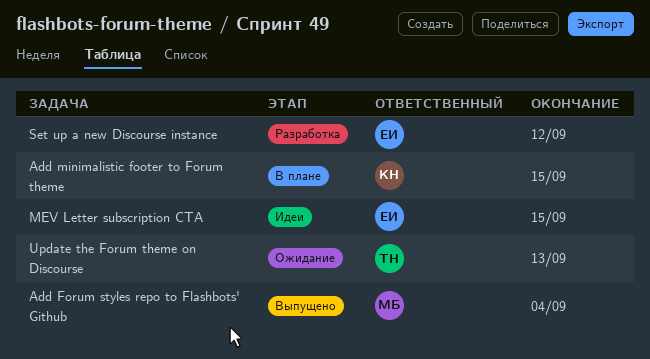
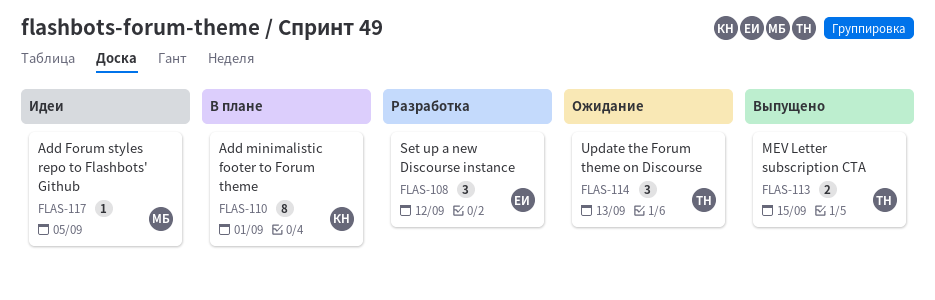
Add Forum styles repo to Flashbots' Github, status: Выпущено -> Идеи
Add Forum styles repo to Flashbots' Github, due: Sep 4 -> Sep 5
Add minimalistic footer to Forum theme, due: Sep 15 -> Sep 1
MEV Letter subscription CTA, status: Идеи -> Выпущено
MEV Letter subscription CTA, owner: ЕИ -> ТН

